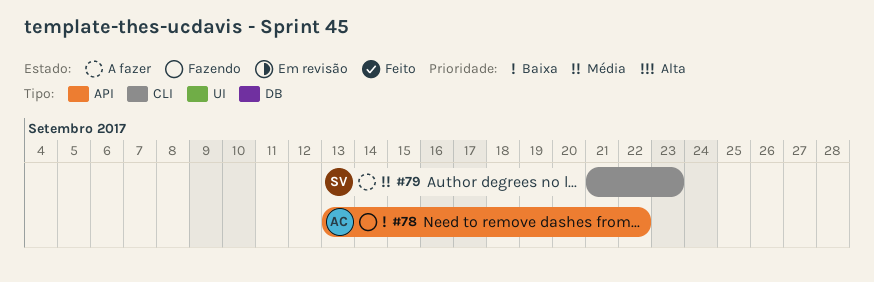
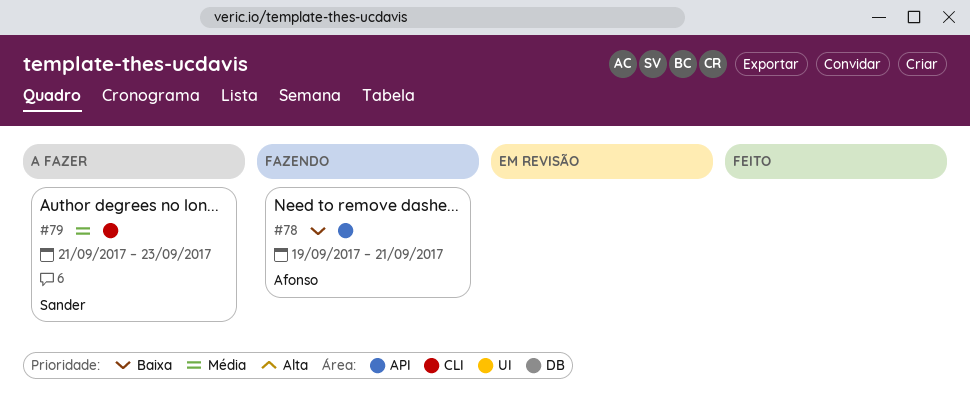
#78, start: Sep 13 -> Sep 19
#78, due: Sep 22 -> Sep 21

